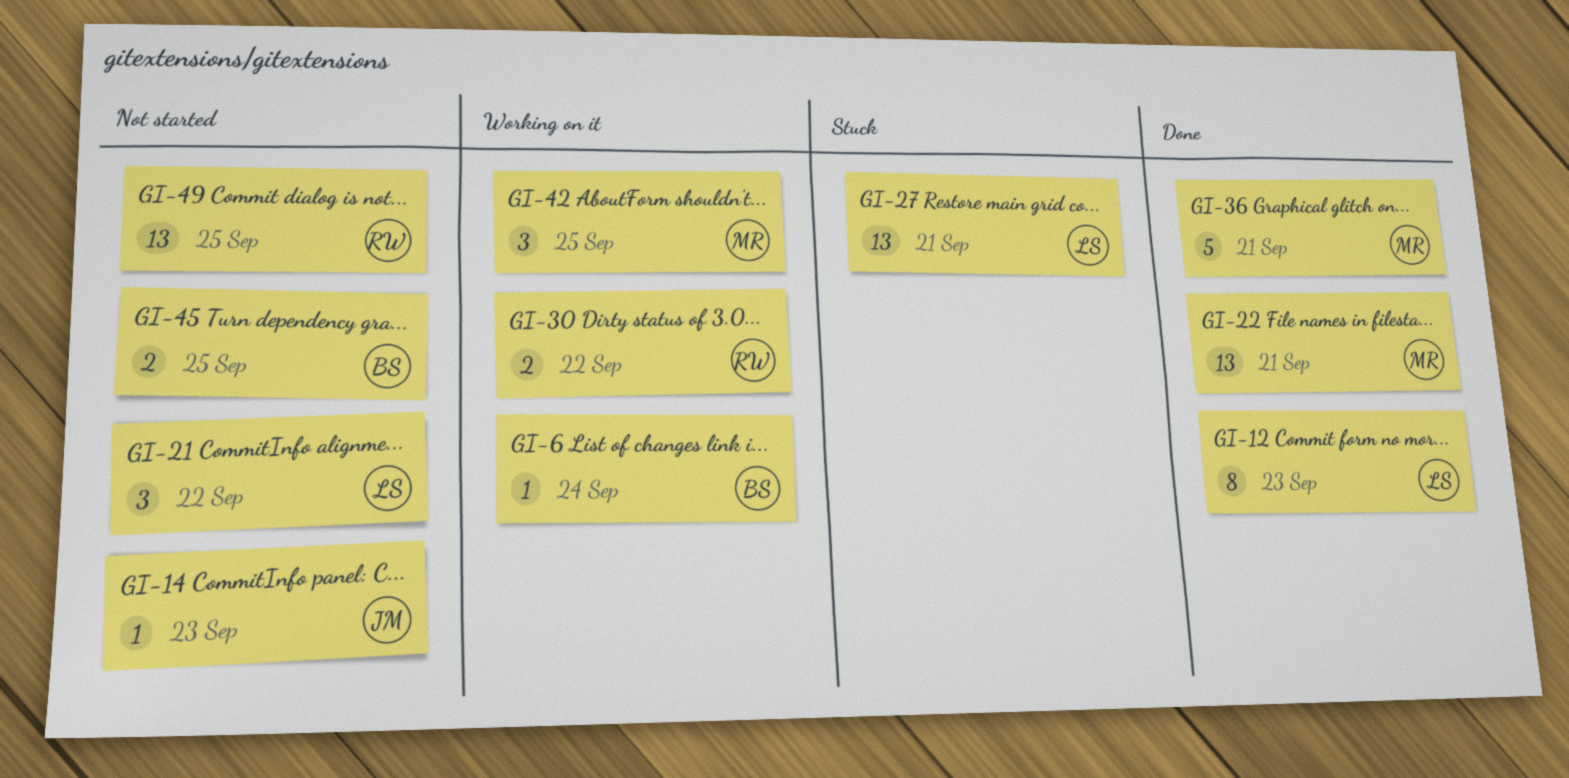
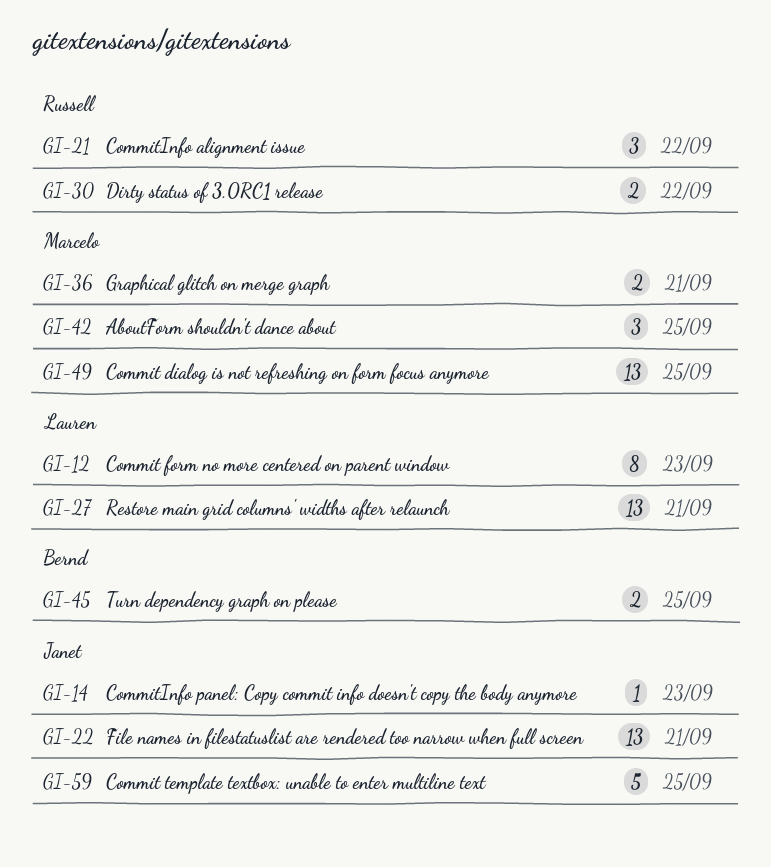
GI-6: present -> none
GI-21, owner: Lauren -> Russell
GI-22, owner: Marcelo -> Janet
GI-36, estimate: 5 -> 2
GI-49, owner: Russell -> Marcelo
GI-59: none -> present

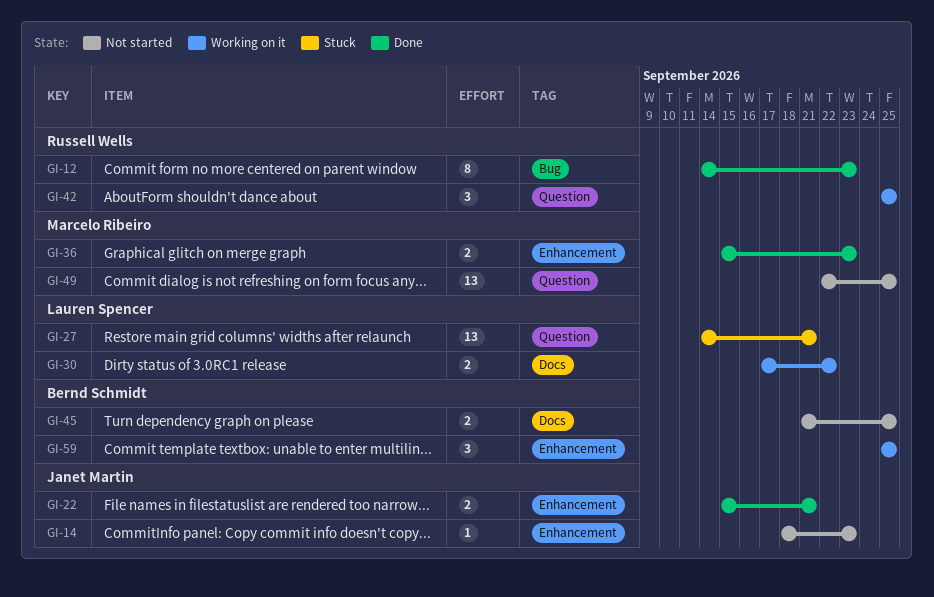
GI-12, owner: Lauren Spencer -> Russell Wells
GI-21: present -> none
GI-22, estimate: 13 -> 2
GI-30, owner: Russell Wells -> Lauren Spencer
GI-36, due: Sep 21 -> Sep 23
GI-42, owner: Marcelo Ribeiro -> Russell Wells
GI-59, owner: Janet Martin -> Bernd Schmidt
GI-59, estimate: 5 -> 3

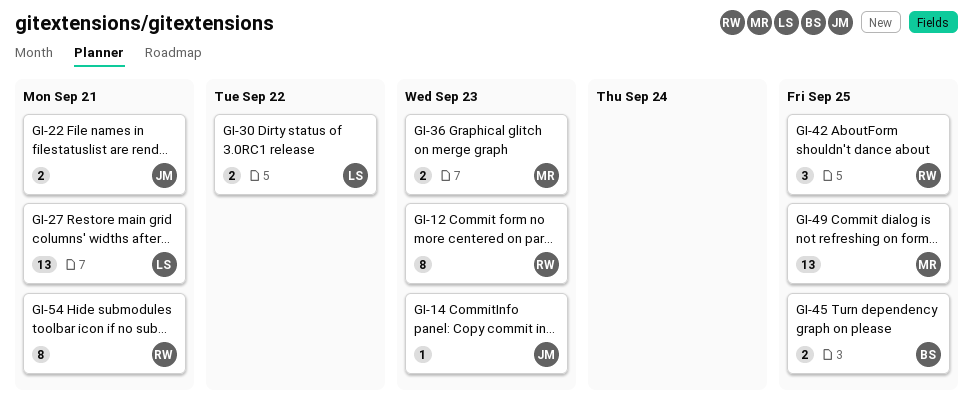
GI-54: none -> present
GI-59: present -> none

